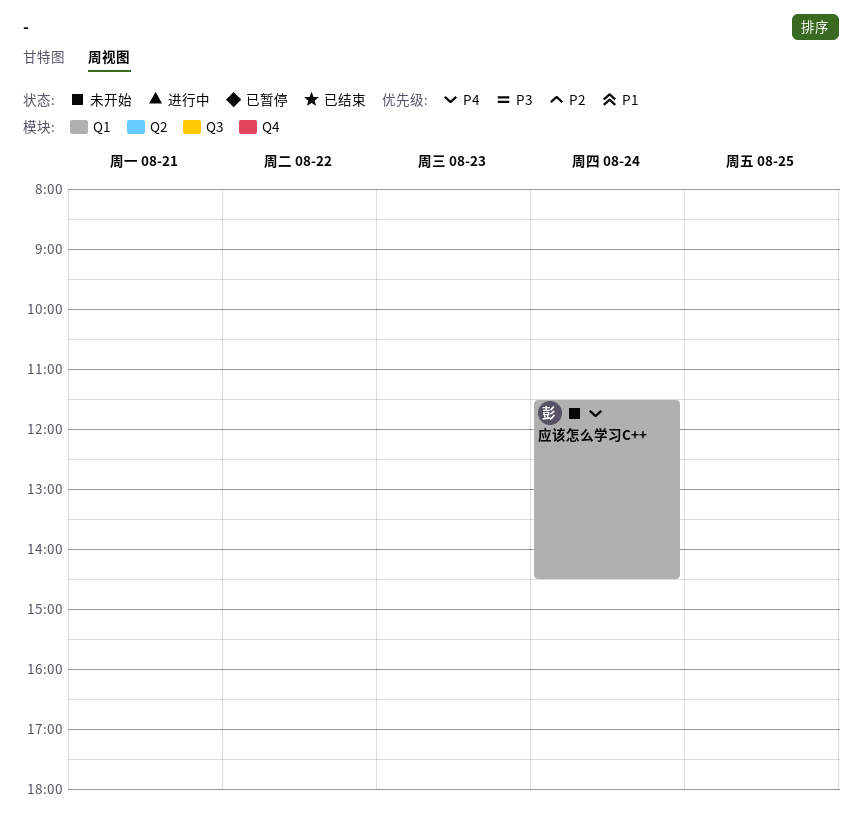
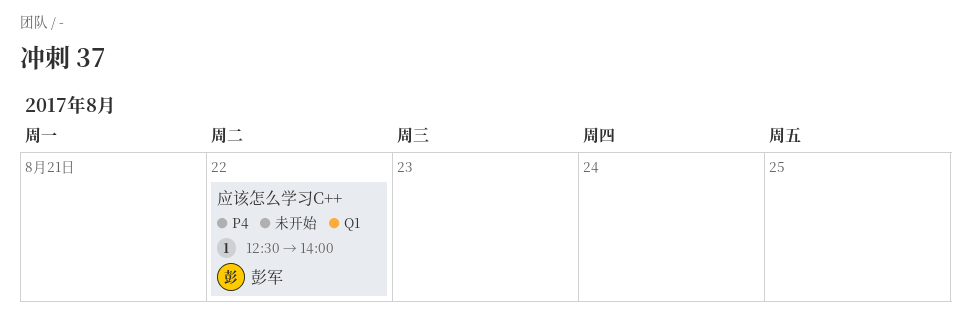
应该怎么学习C++, day: Aug 24 -> Aug 22
应该怎么学习C++, begins: 11:30 -> 12:30
应该怎么学习C++, ends: 14:30 -> 14:00

